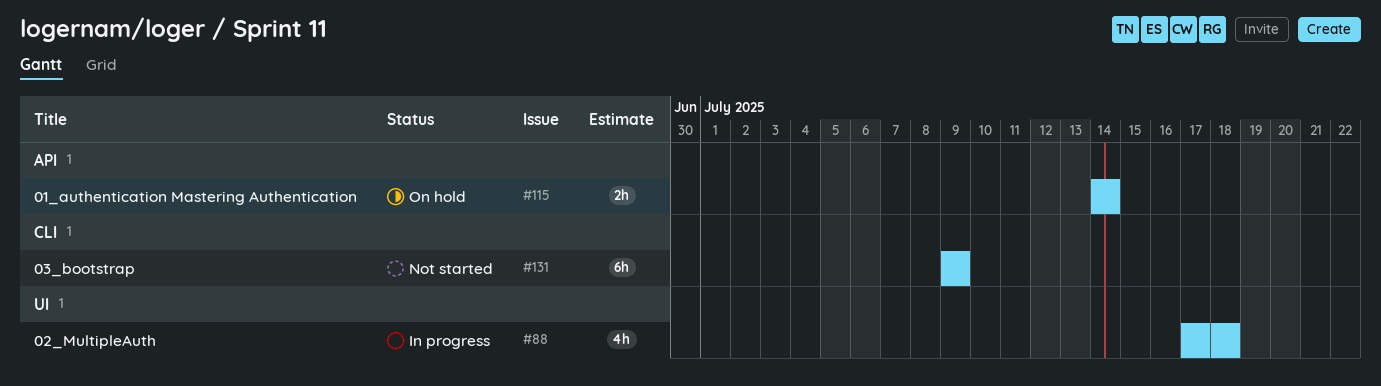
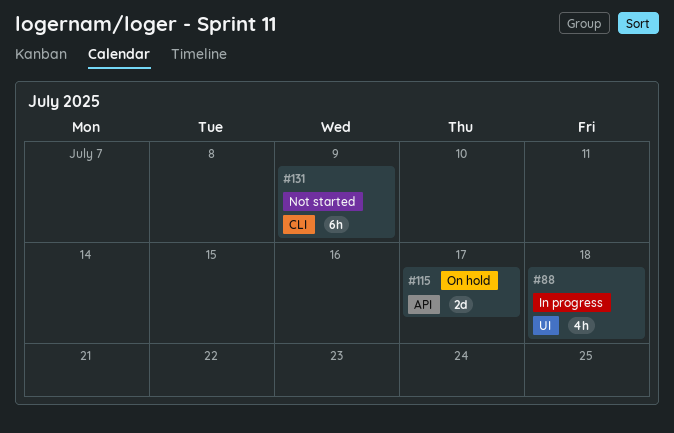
#115, estimate: 2h -> 2d
#115, due: Jul 14 -> Jul 17

